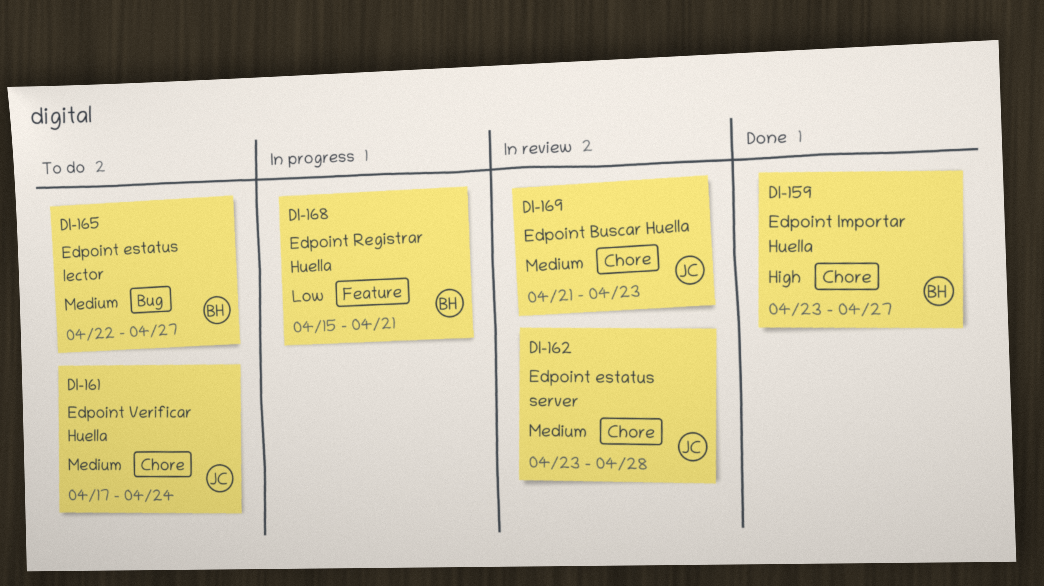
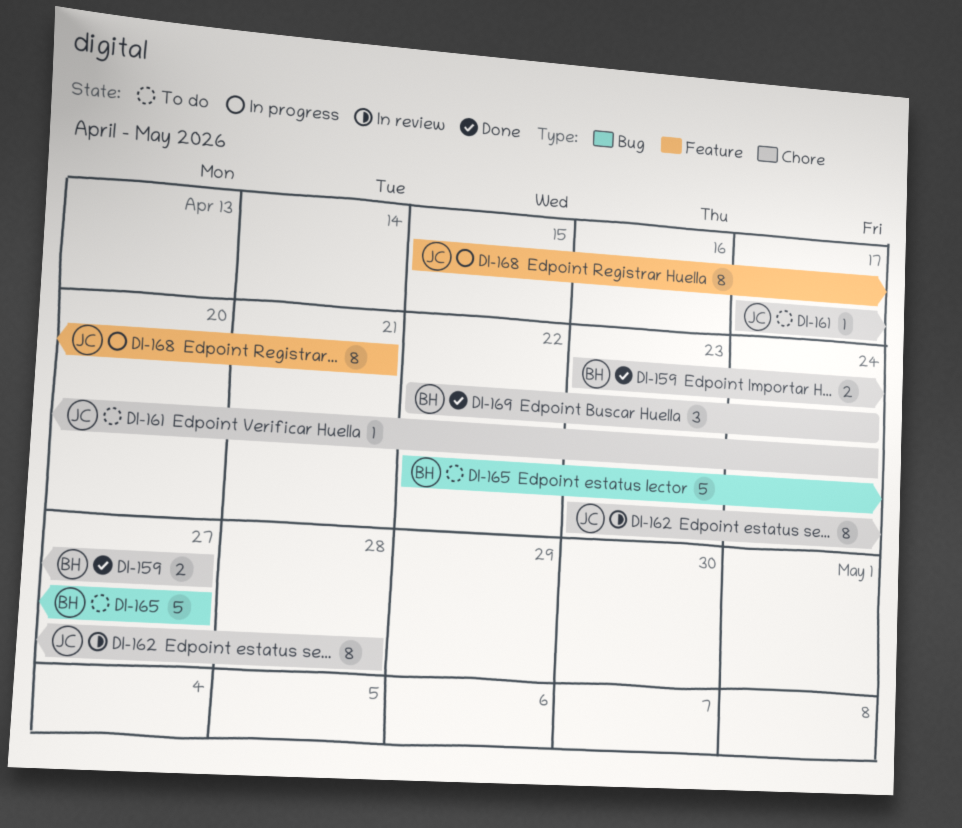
DI-168, owner: BH -> JC
DI-169, status: In review -> Done
DI-169, owner: JC -> BH
DI-169, start: Apr 21 -> Apr 22
DI-169, due: Apr 23 -> Apr 24

